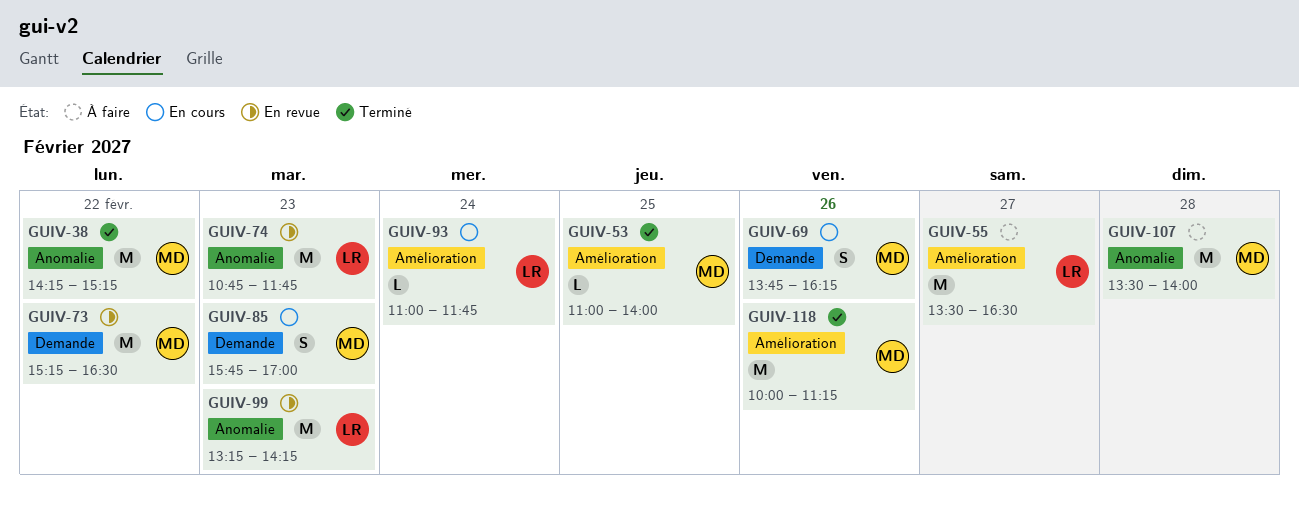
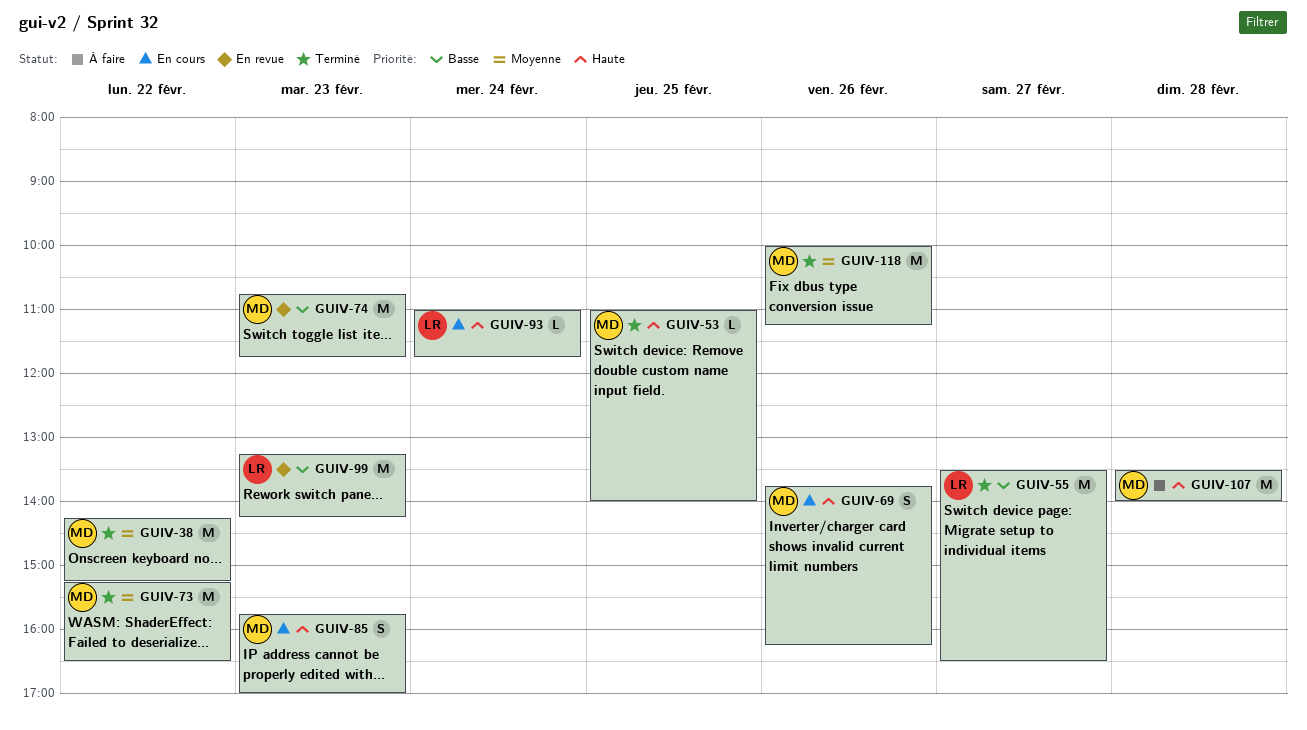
GUIV-55, status: À faire -> Terminé
GUIV-73, status: En revue -> Terminé
GUIV-74, owner: LR -> MD

